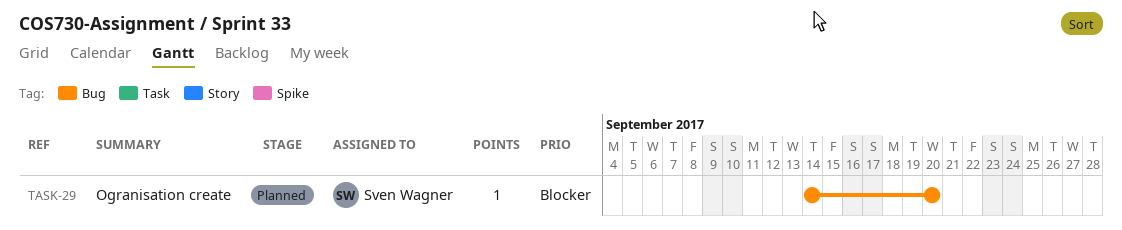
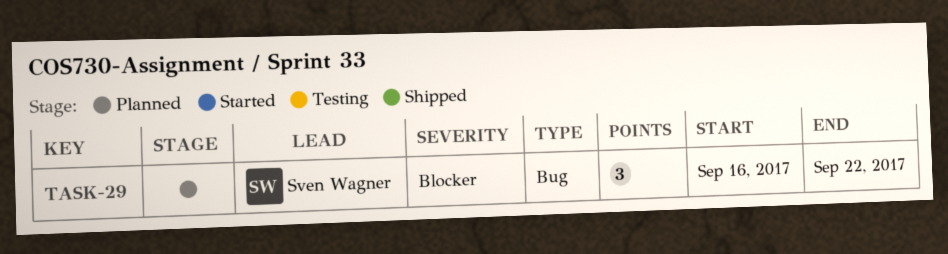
TASK-29, estimate: 1 -> 3
TASK-29, start: Sep 14 -> Sep 16
TASK-29, due: Sep 20 -> Sep 22

